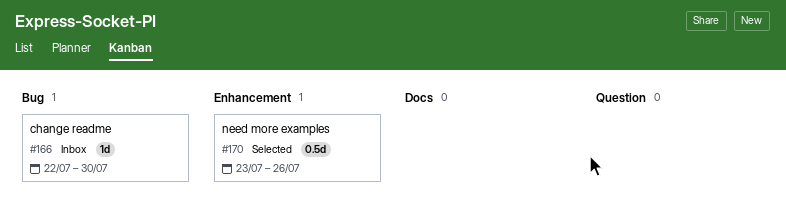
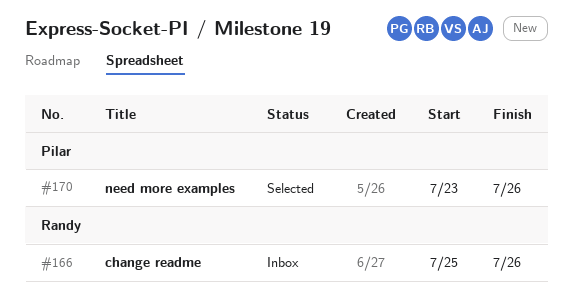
#166, start: Jul 22 -> Jul 25
#166, due: Jul 30 -> Jul 26

